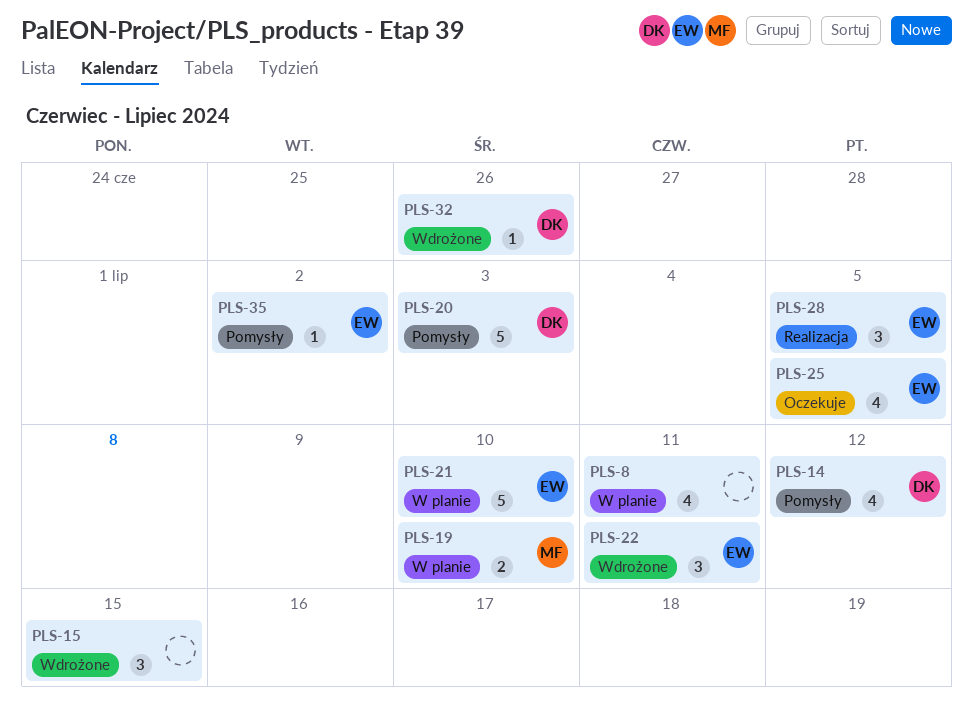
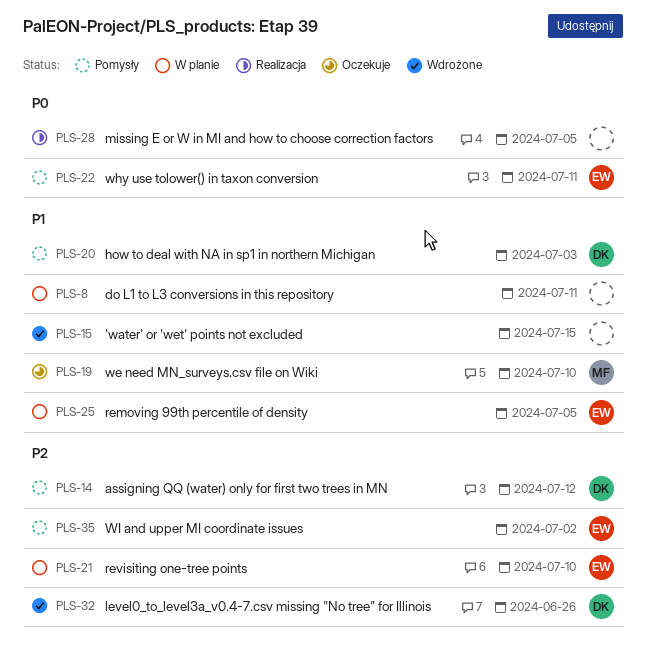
PLS-19, status: W planie -> Oczekuje
PLS-22, status: Wdrożone -> Pomysły
PLS-25, status: Oczekuje -> W planie
PLS-28, owner: EW -> none

